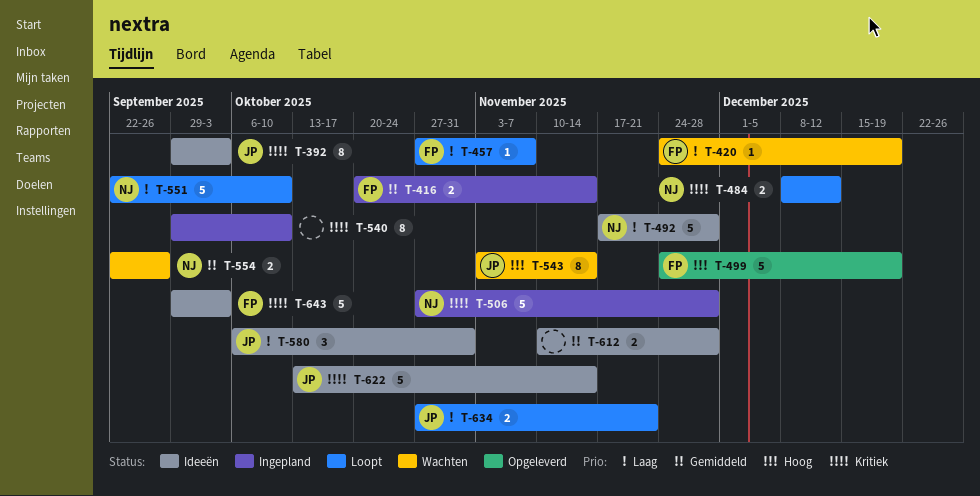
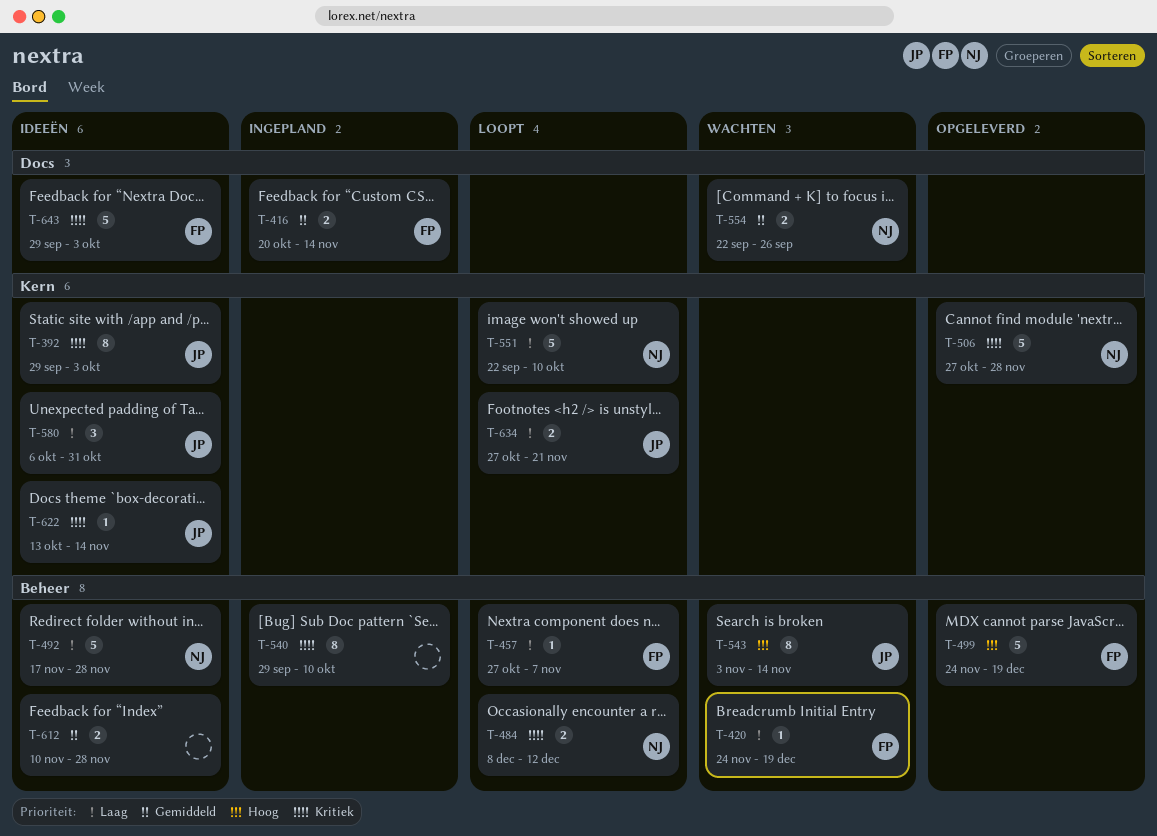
T-506, status: Ingepland -> Opgeleverd
T-622, estimate: 5 -> 1

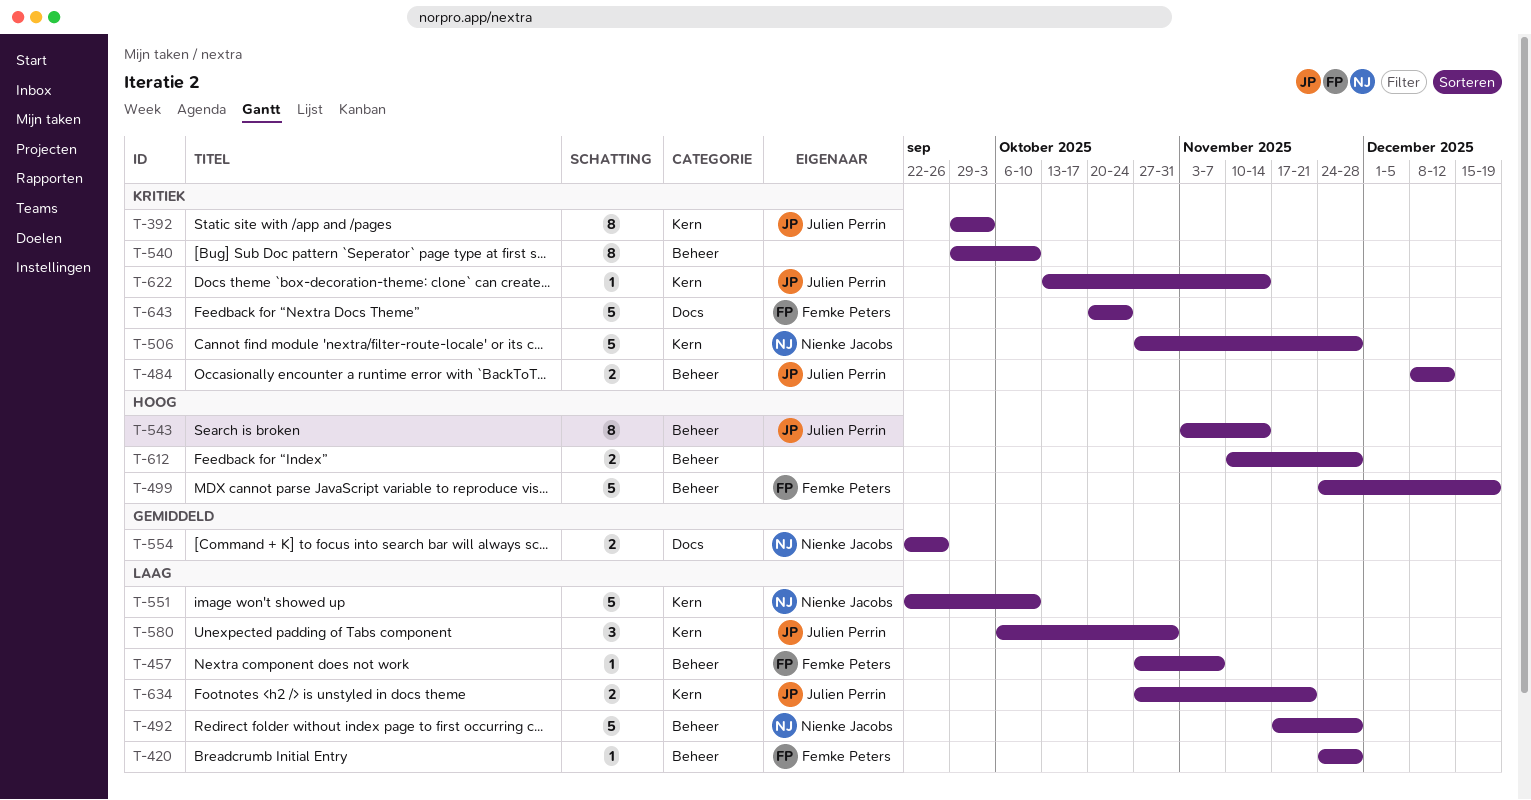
T-416: present -> none
T-420, due: Dec 19 -> Nov 28
T-484, owner: Nienke Jacobs -> Julien Perrin
T-612, priority: Gemiddeld -> Hoog
T-643, start: Sep 29 -> Oct 20
T-643, due: Oct 3 -> Oct 24

